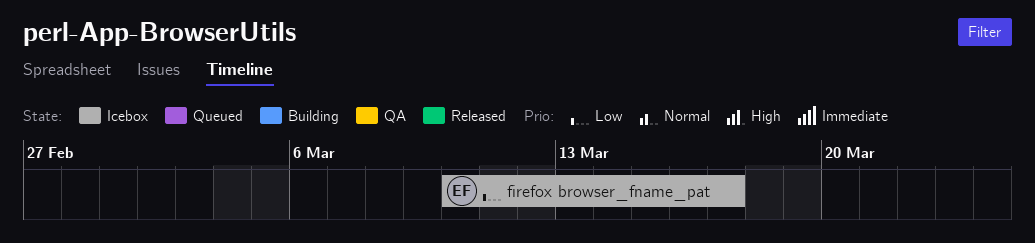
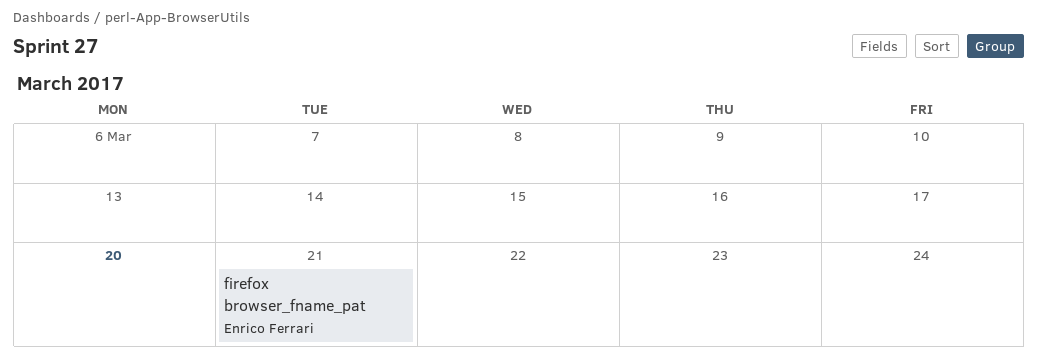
firefox browser_fname_pat, due: Mar 17 -> Mar 21

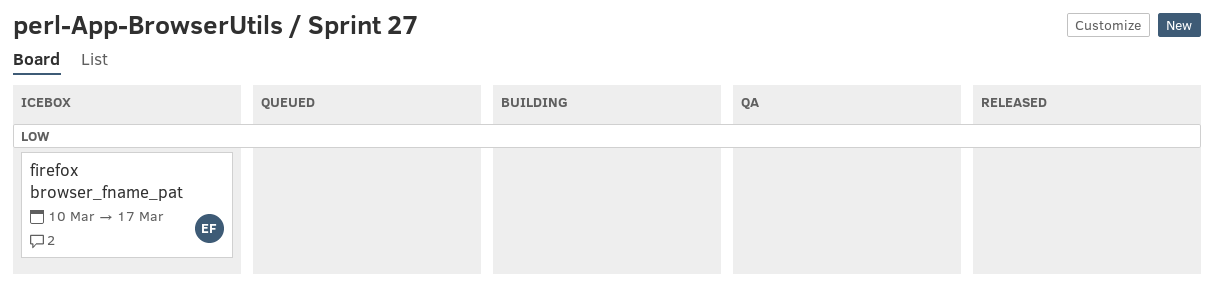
firefox browser_fname_pat, due: Mar 21 -> Mar 17

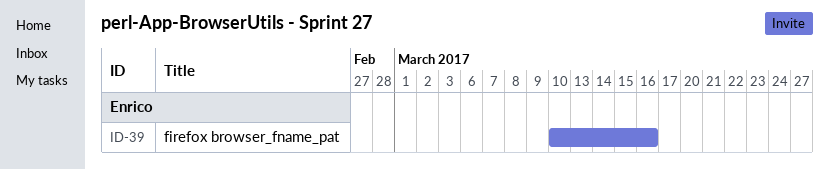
firefox browser_fname_pat, due: Mar 17 -> Mar 16

